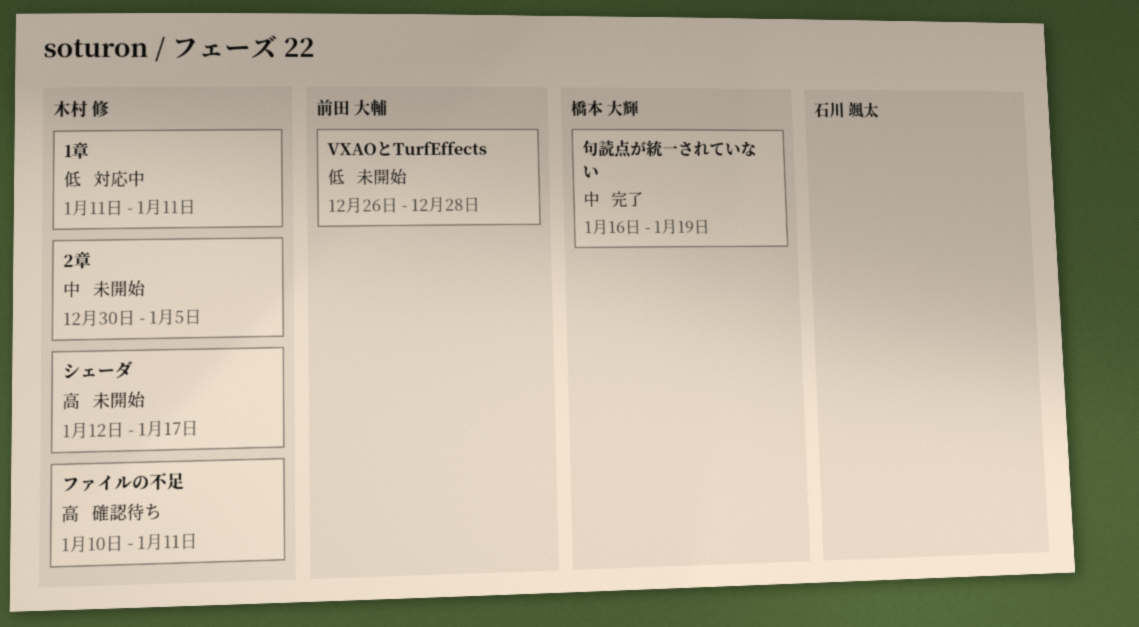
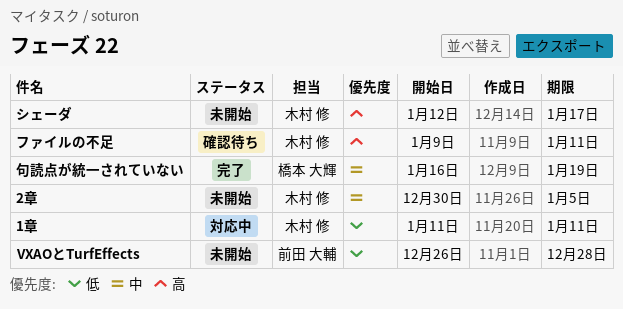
ファイルの不足, start: Jan 10 -> Jan 9

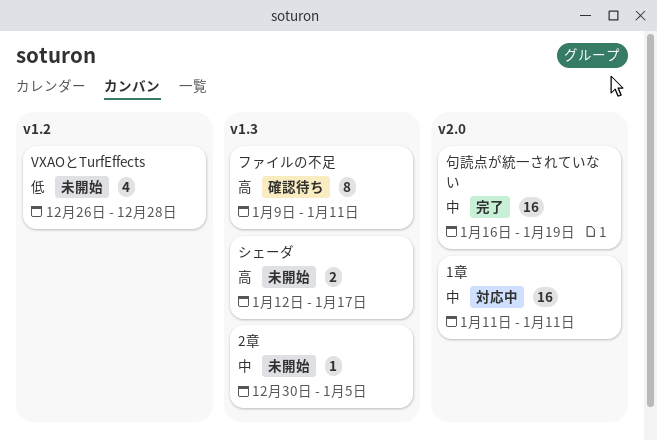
1章, priority: 低 -> 中

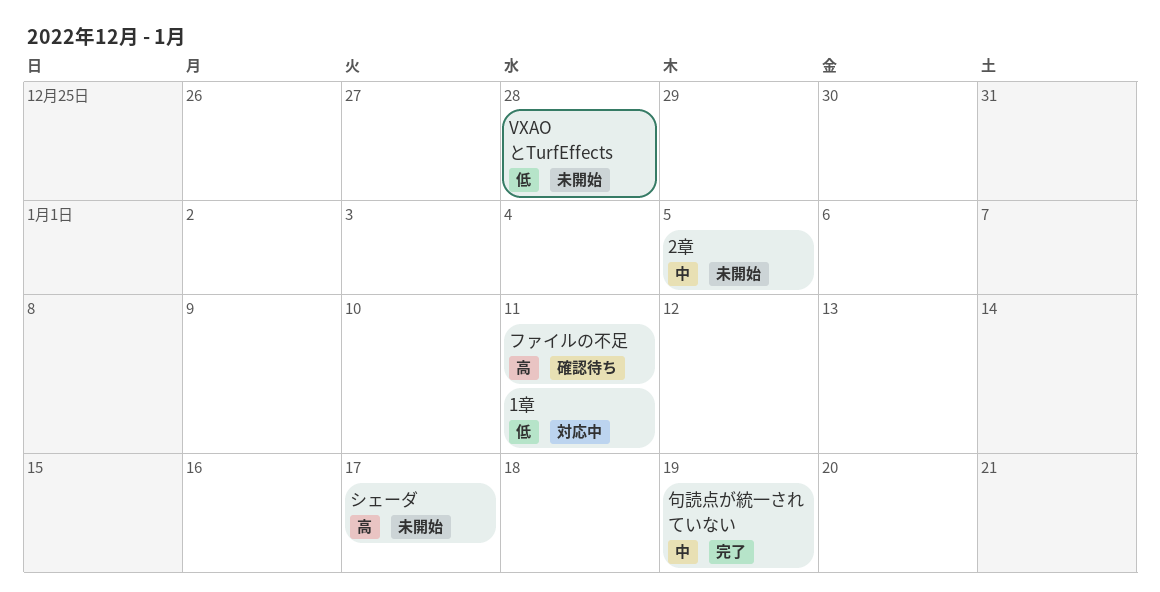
1章, priority: 中 -> 低

